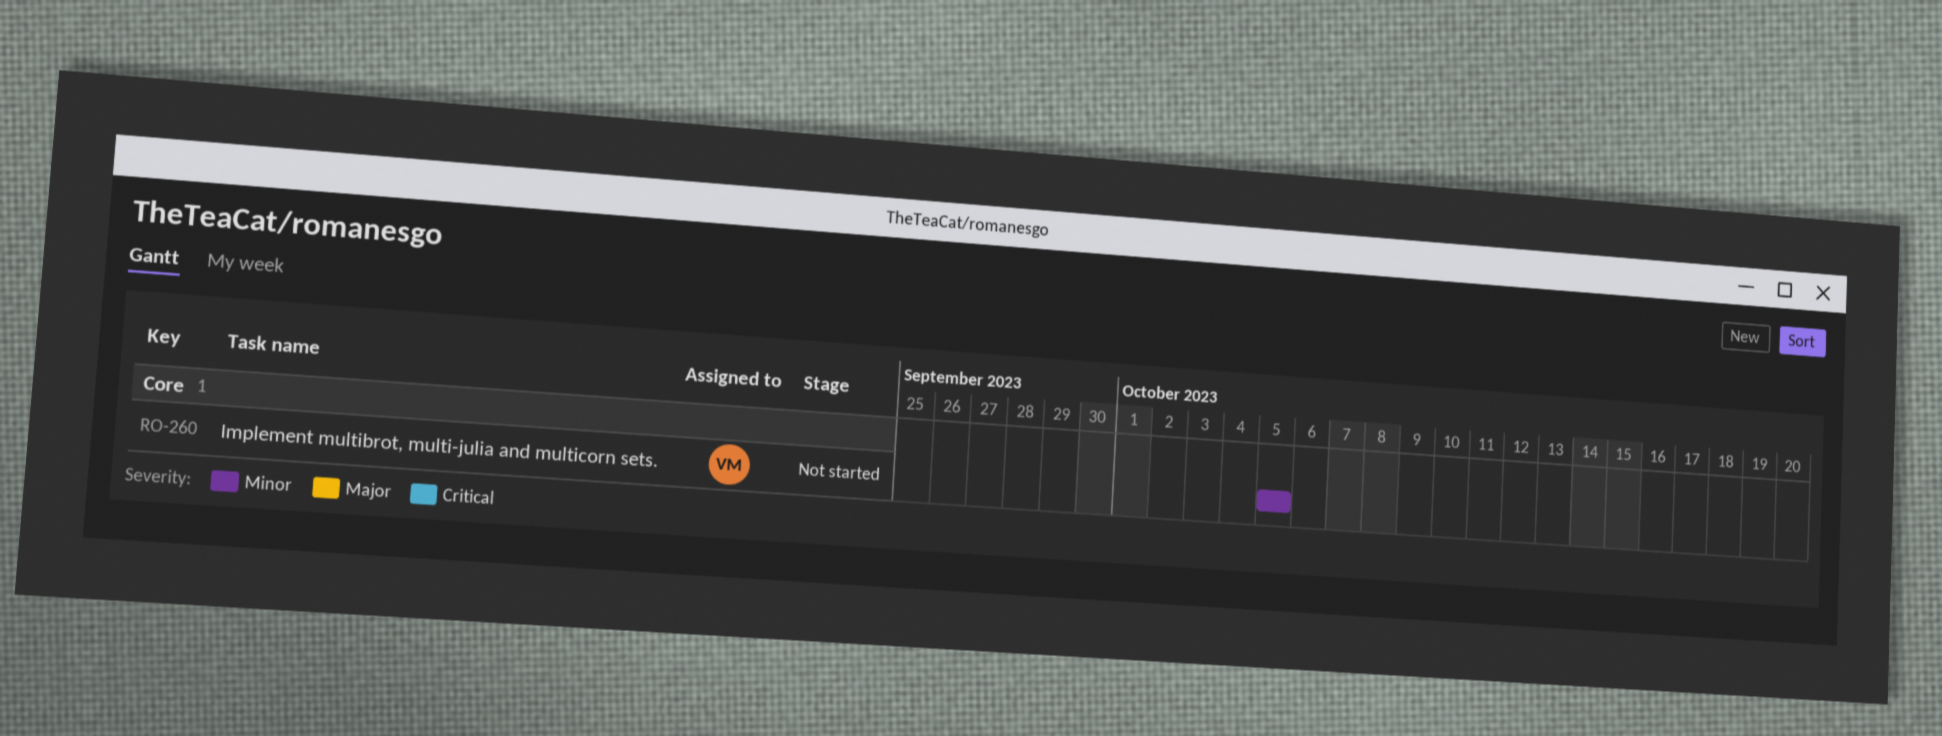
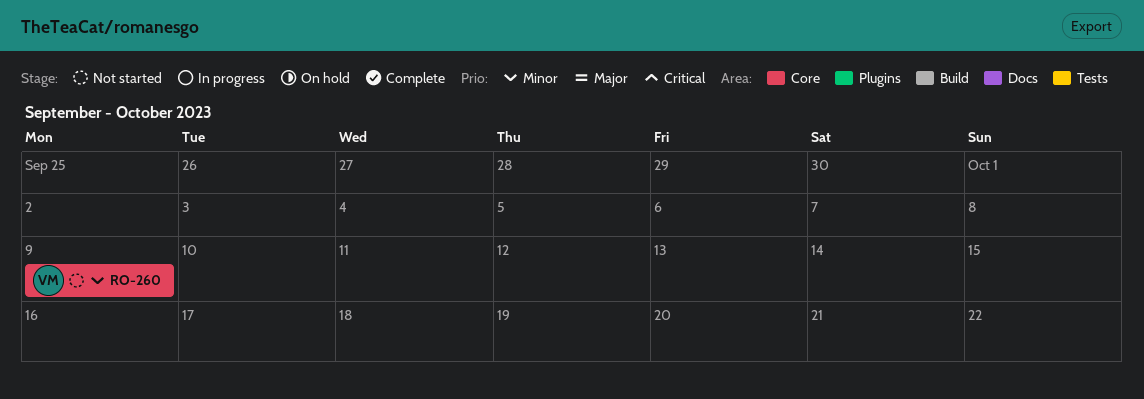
RO-260, start: Oct 5 -> Oct 9
RO-260, due: Oct 5 -> Oct 9

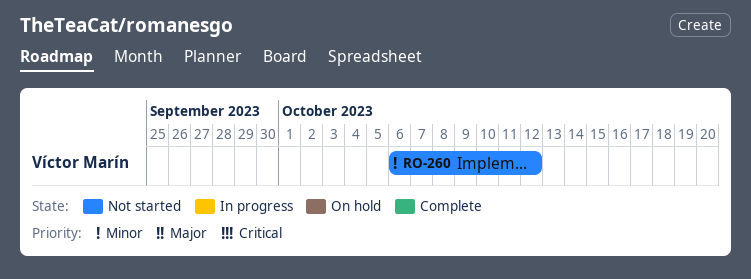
RO-260, start: Oct 9 -> Oct 6
RO-260, due: Oct 9 -> Oct 12

